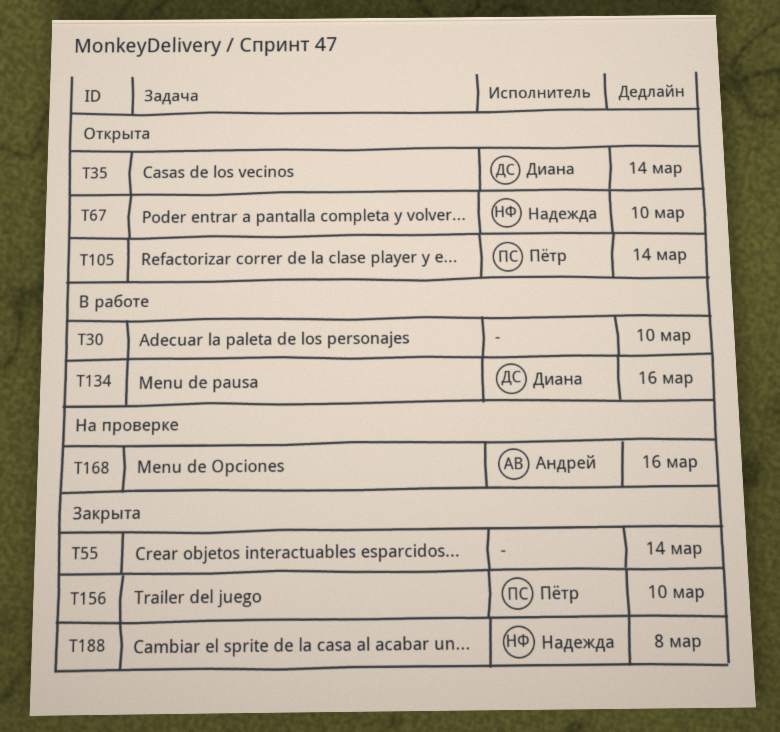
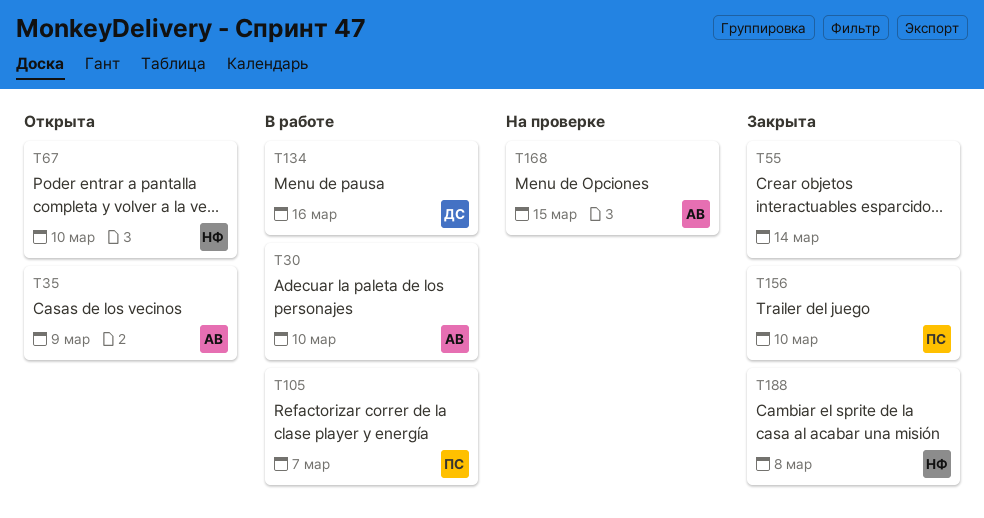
T30, owner: none -> Андрей
T35, owner: Диана -> Андрей
T35, due: Mar 14 -> Mar 9
T105, status: Открыта -> В работе
T105, due: Mar 14 -> Mar 7
T168, due: Mar 16 -> Mar 15

